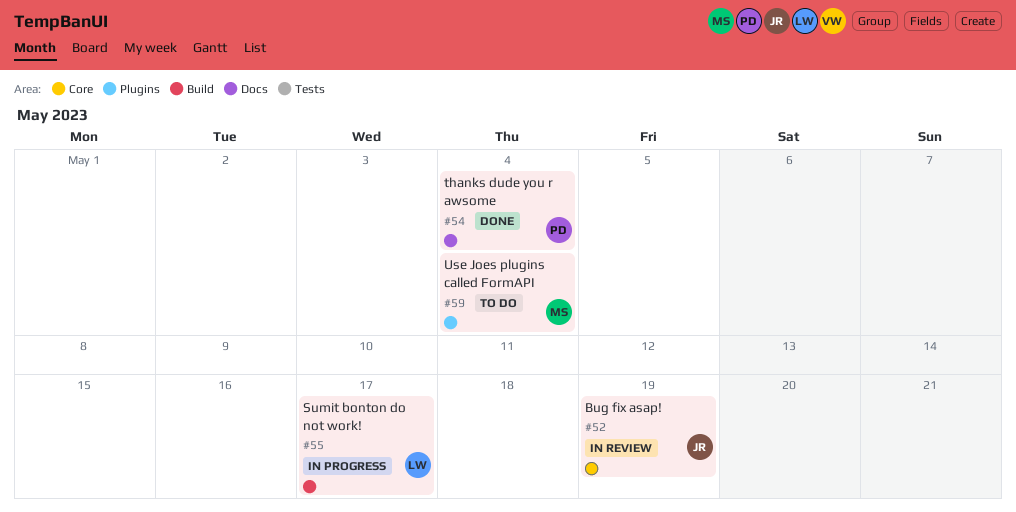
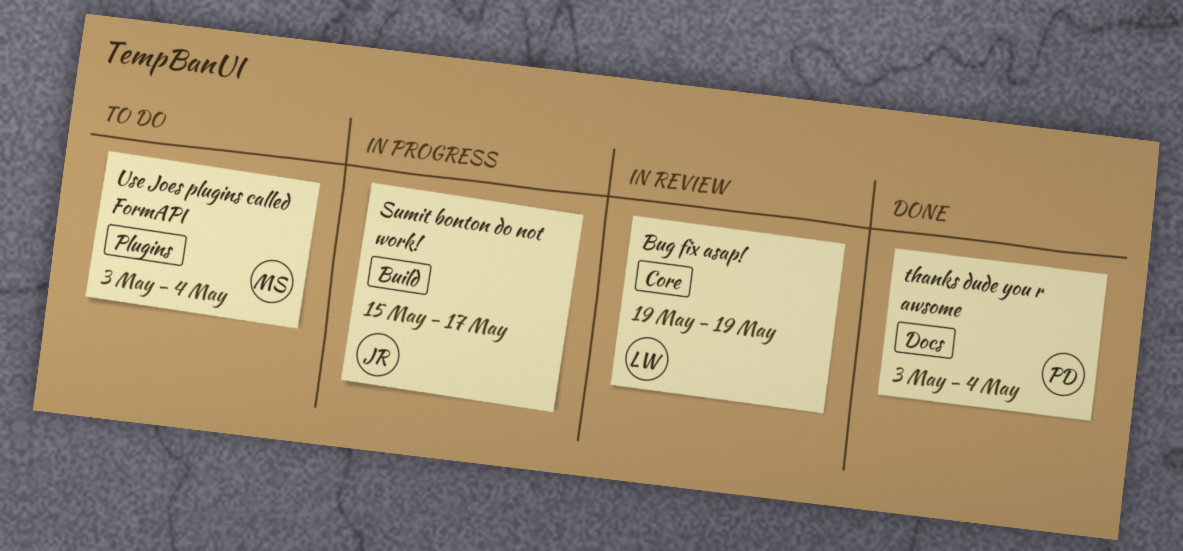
Bug fix asap!, owner: JR -> LW
Sumit bonton do not work!, owner: LW -> JR

